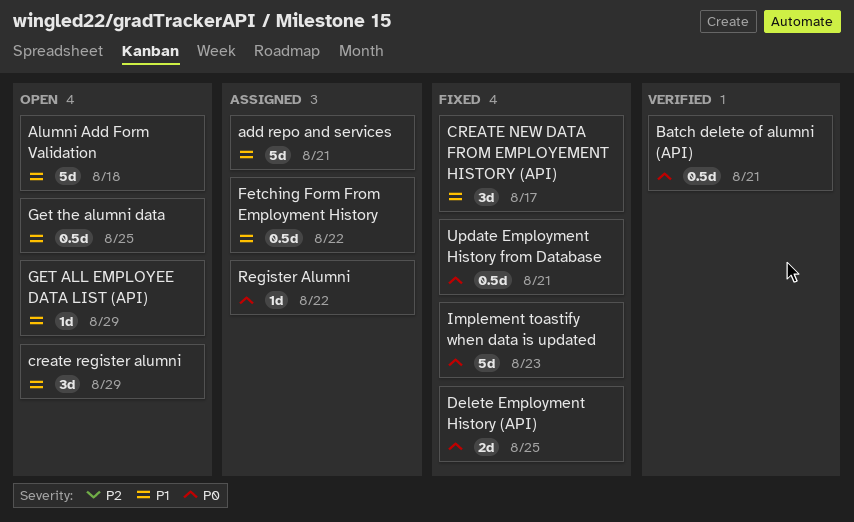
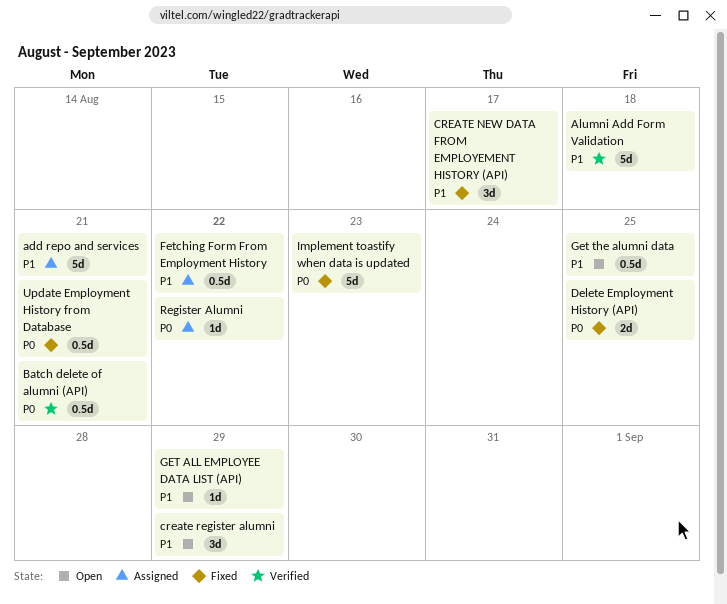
Alumni Add Form Validation, status: Open -> Verified

